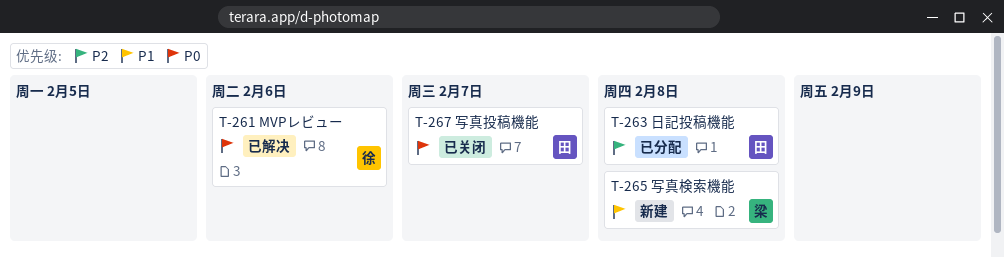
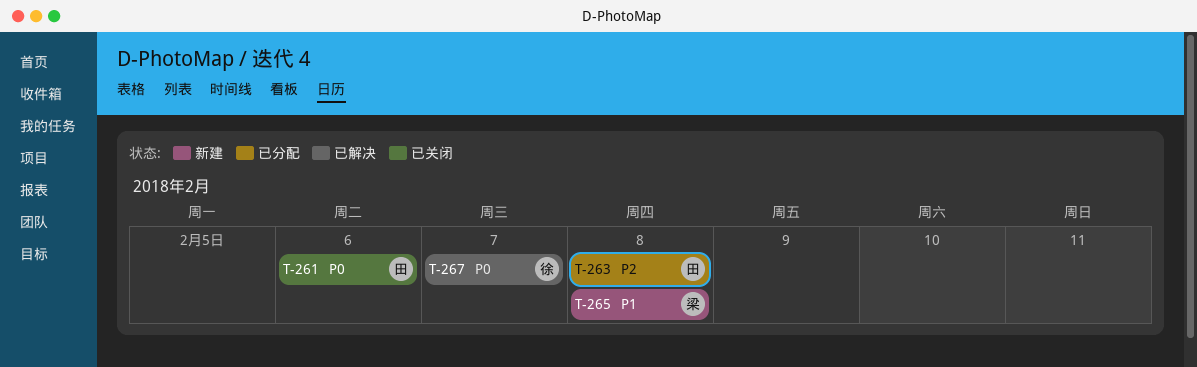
T-261, status: 已解决 -> 已关闭
T-261, owner: 徐 -> 田
T-267, status: 已关闭 -> 已解决
T-267, owner: 田 -> 徐

